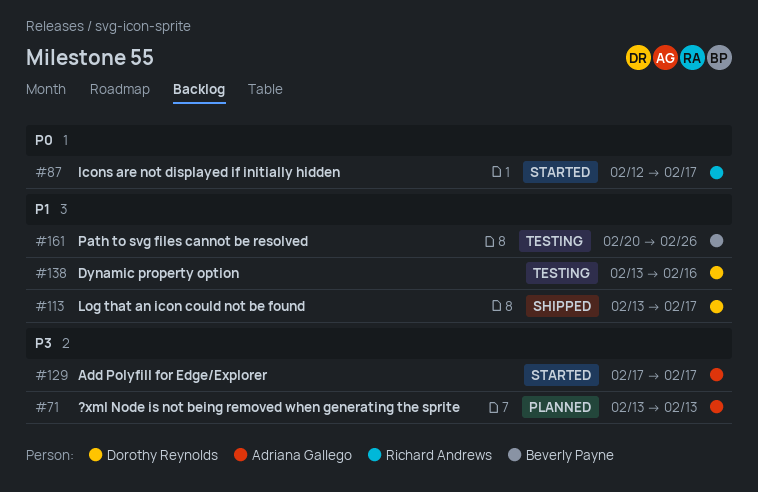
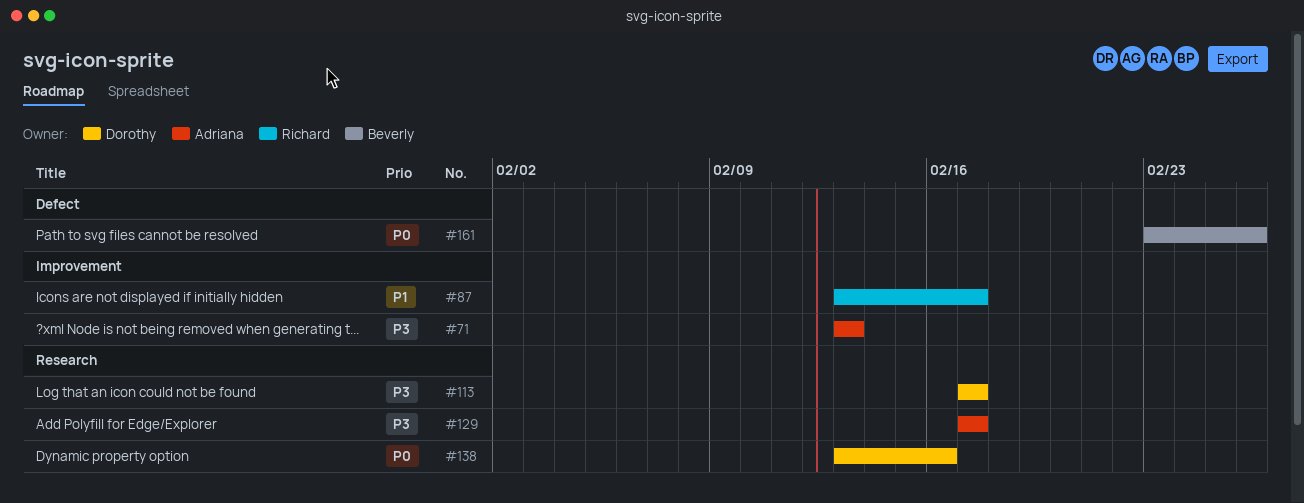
#87, priority: P0 -> P1
#87, start: Feb 12 -> Feb 13
#113, priority: P1 -> P3
#113, start: Feb 13 -> Feb 17
#138, priority: P1 -> P0
#161, priority: P1 -> P0
#161, start: Feb 20 -> Feb 23

